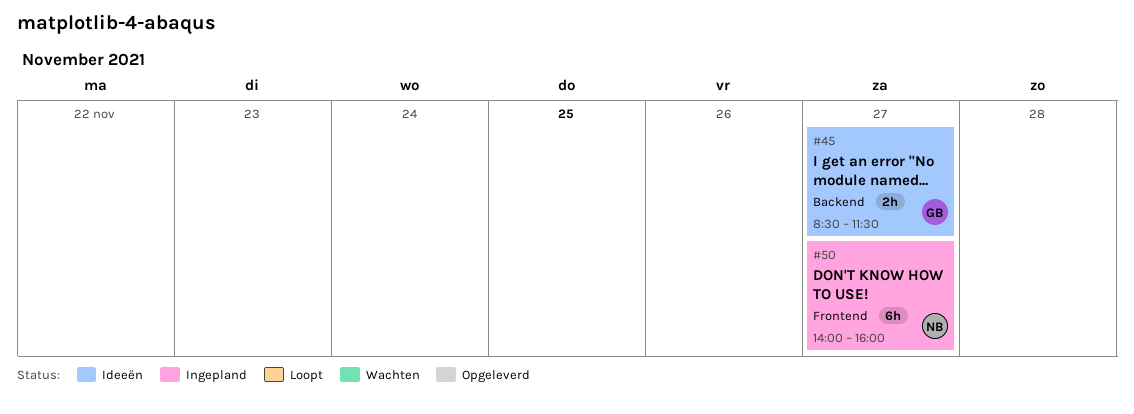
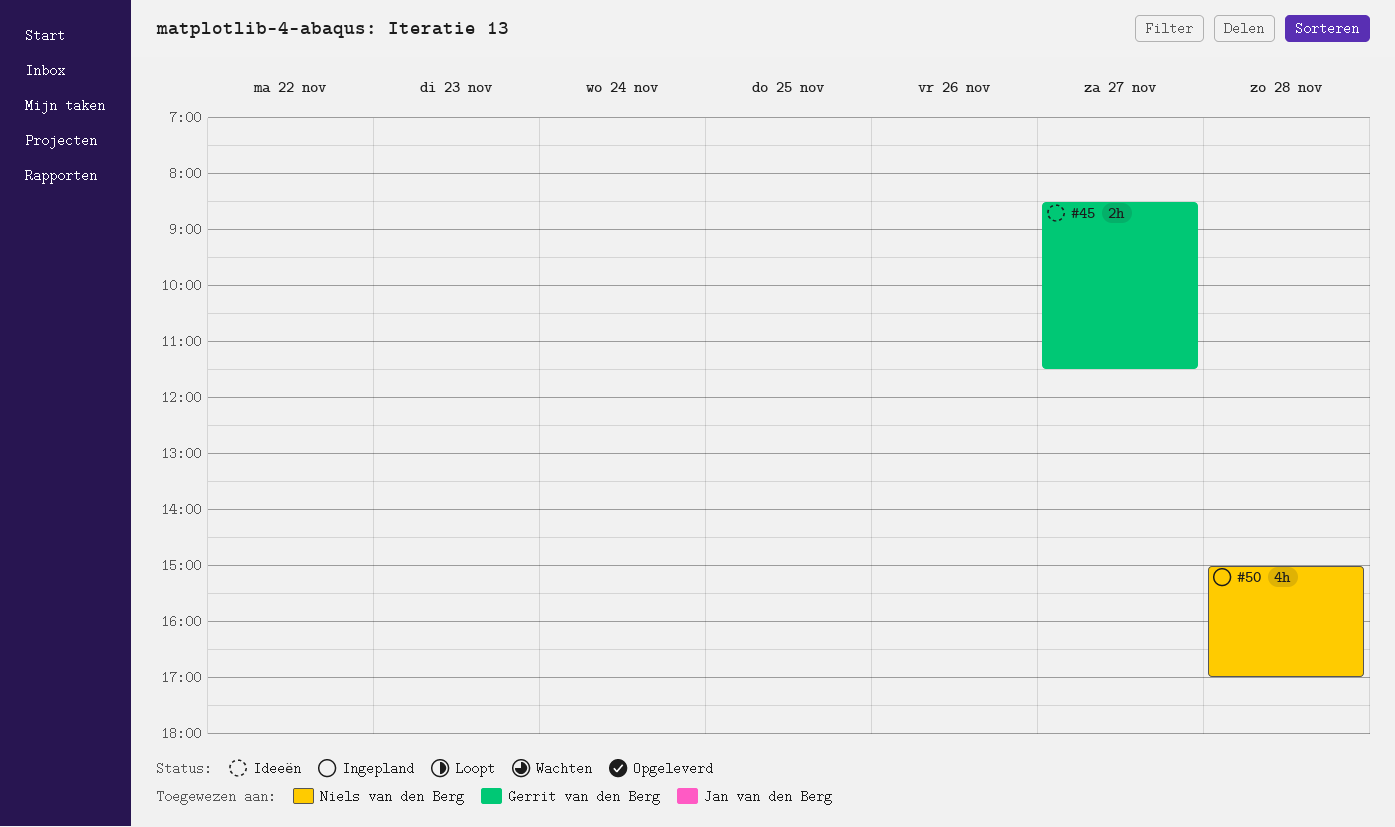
#50, estimate: 6h -> 4h
#50, day: Nov 27 -> Nov 28
#50, begins: 14:00 -> 15:00
#50, ends: 16:00 -> 17:00

